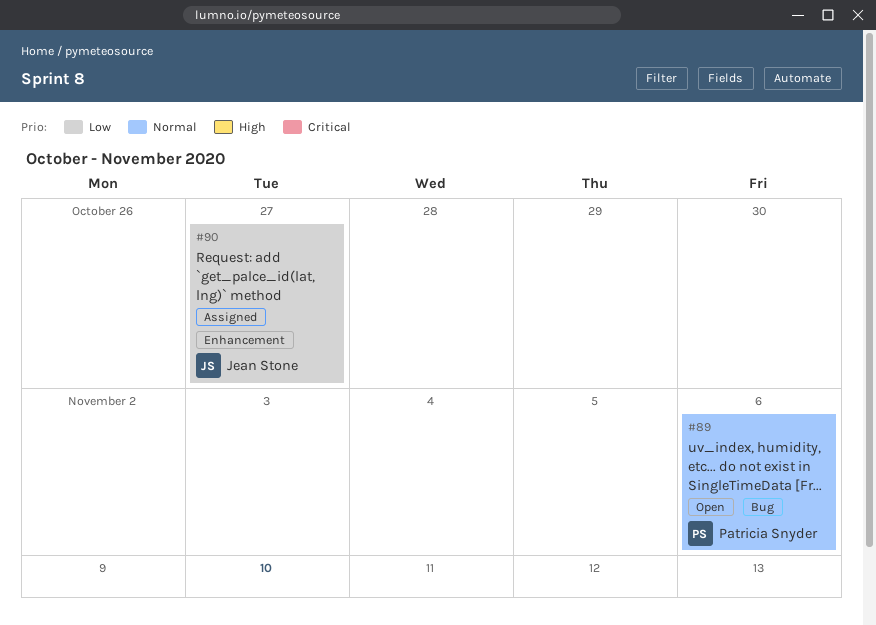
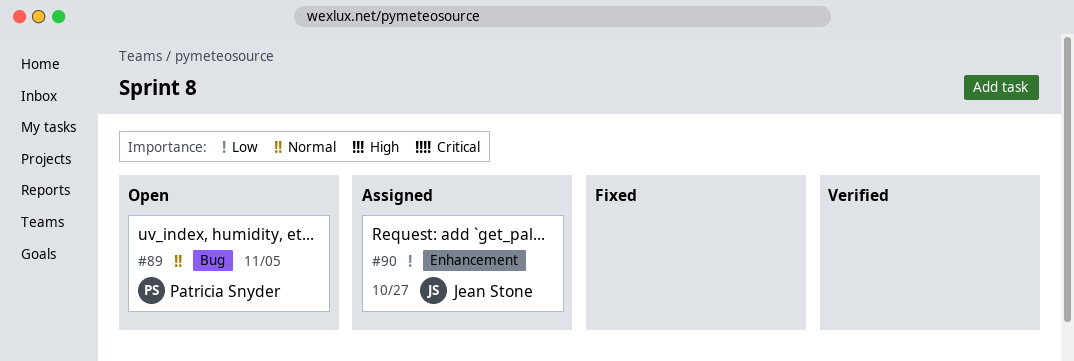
#89, due: Nov 6 -> Nov 5

